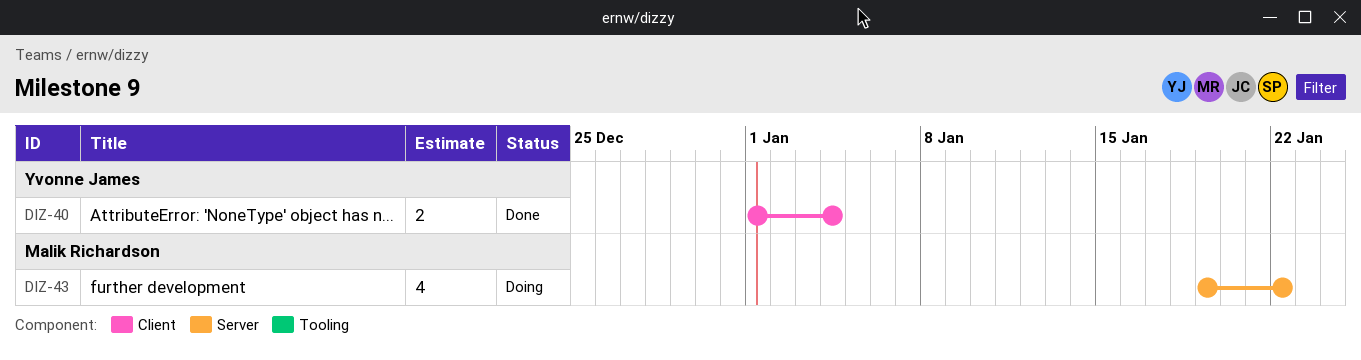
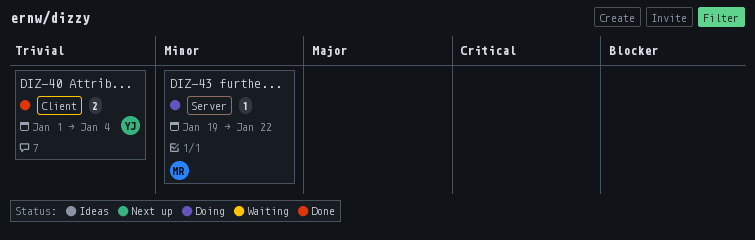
DIZ-43, estimate: 4 -> 1

